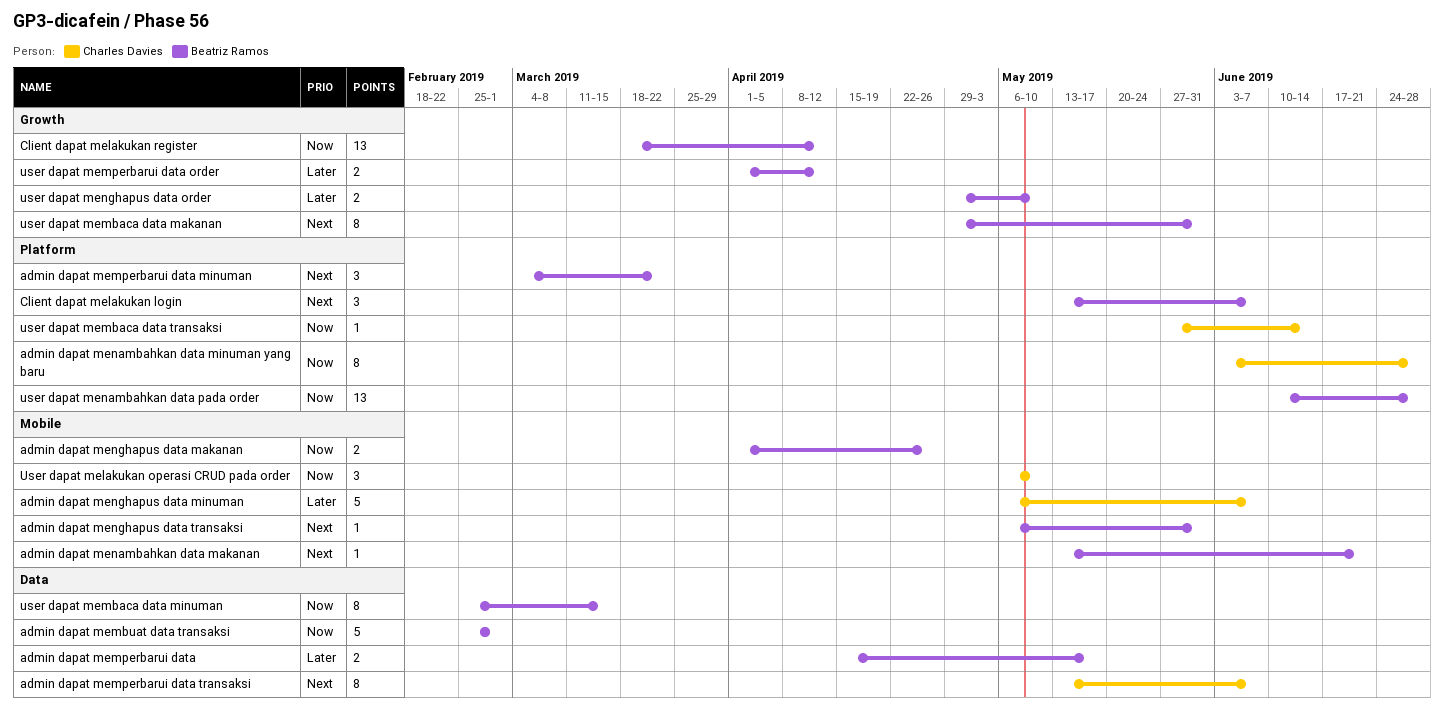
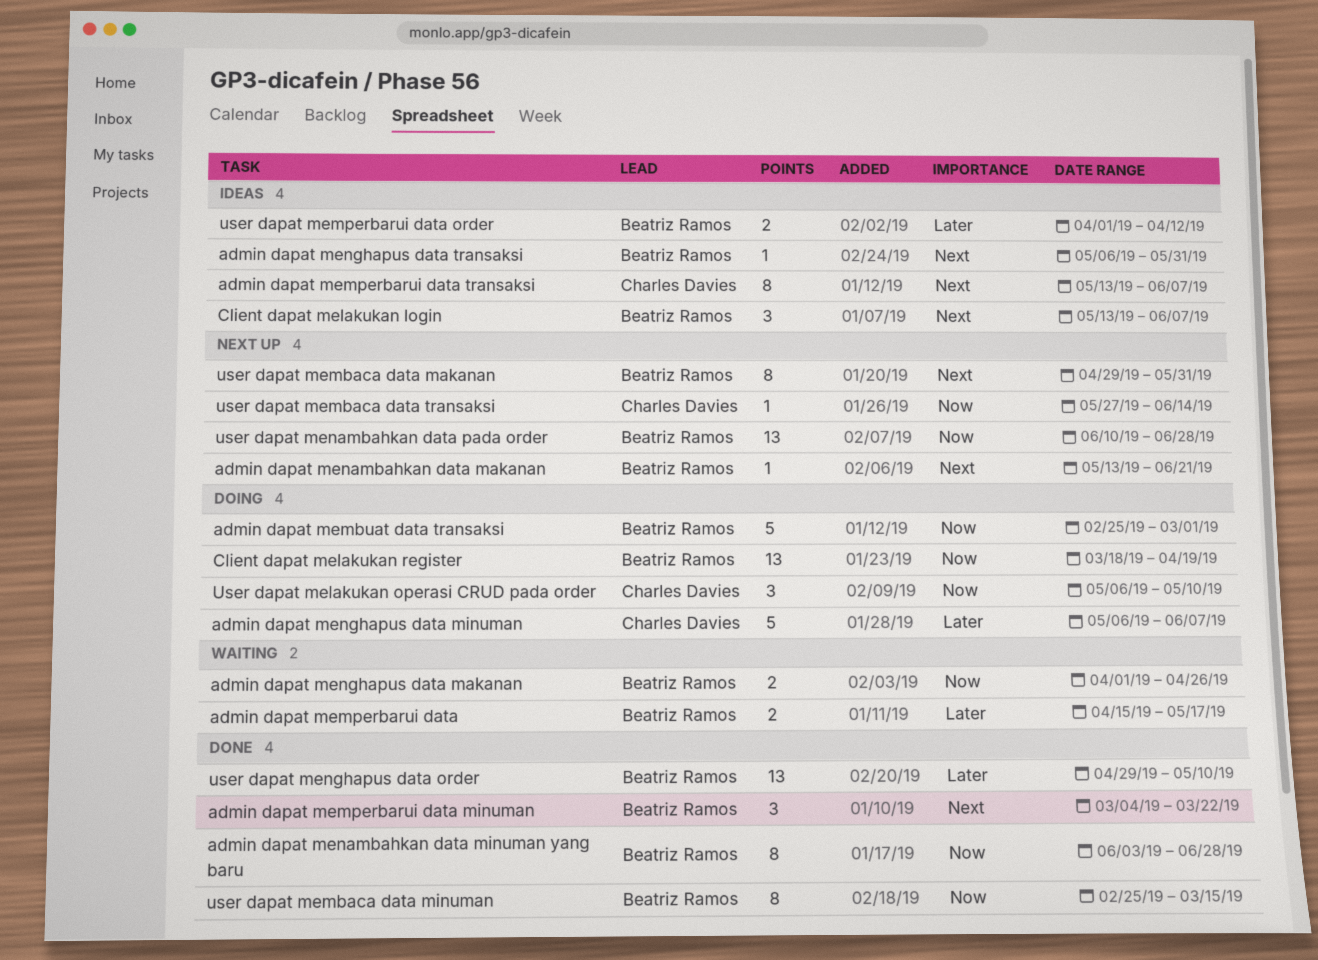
admin dapat menambahkan data minuman yang baru, owner: Charles Davies -> Beatriz Ramos
Client dapat melakukan register, due: Apr 12 -> Apr 19
user dapat menghapus data order, estimate: 2 -> 13

